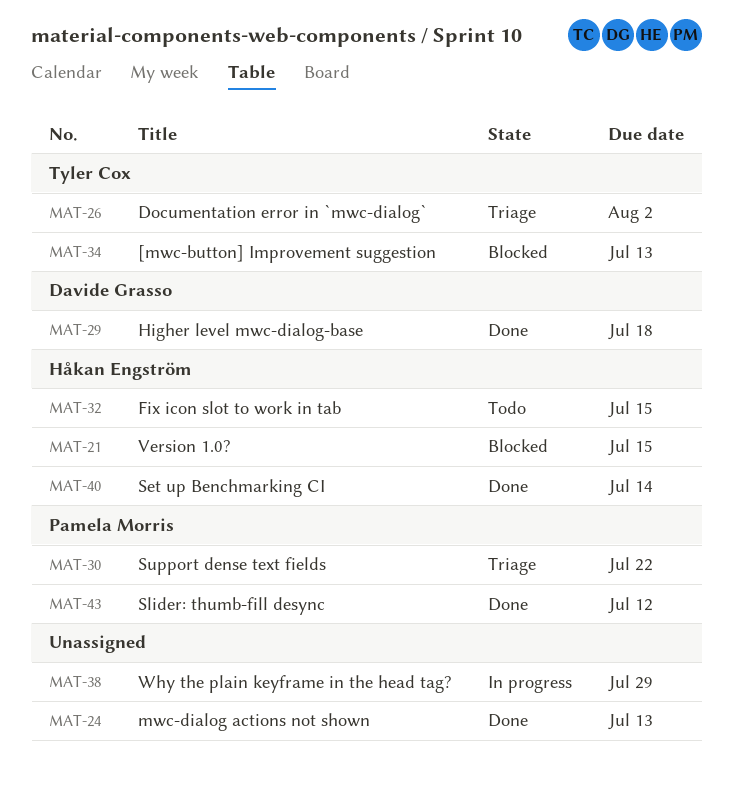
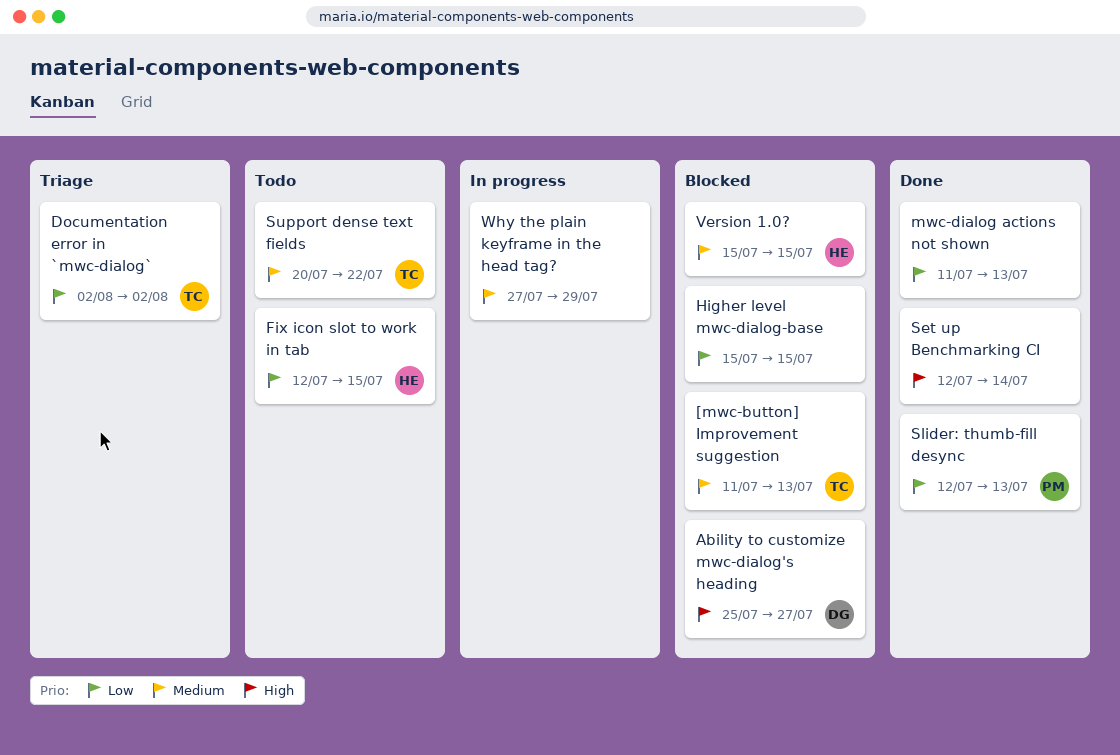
Ability to customize mwc-dialog's heading: none -> present
Higher level mwc-dialog-base, status: Done -> Blocked
Higher level mwc-dialog-base, owner: Davide Grasso -> none
Higher level mwc-dialog-base, due: Jul 18 -> Jul 15
Set up Benchmarking CI, owner: Håkan Engström -> none
Slider: thumb-fill desync, due: Jul 12 -> Jul 13
Support dense text fields, status: Triage -> Todo
Support dense text fields, owner: Pamela Morris -> Tyler Cox

